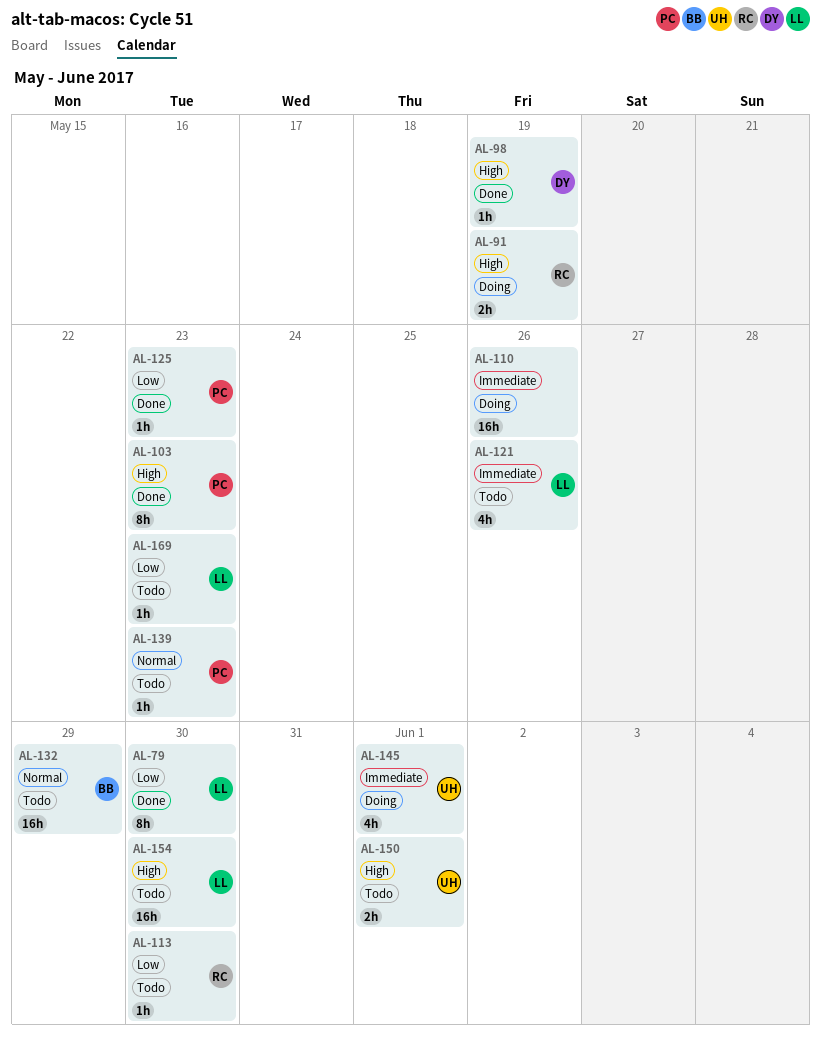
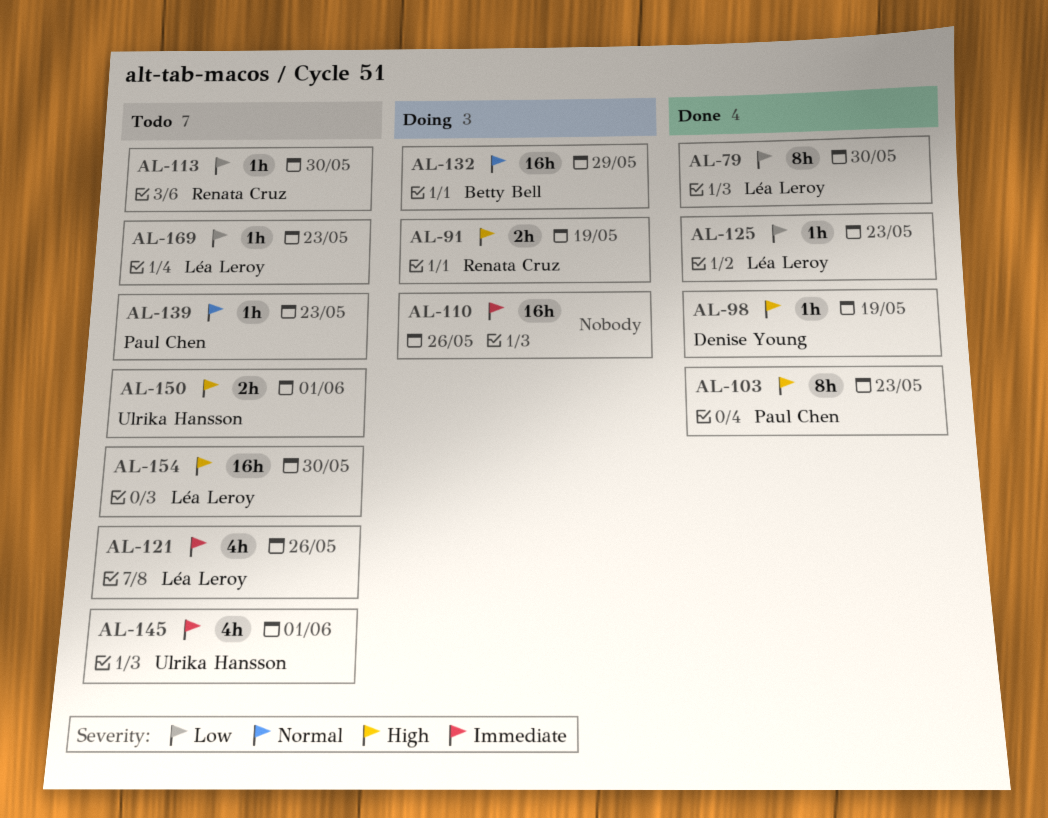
AL-125, owner: Paul Chen -> Léa Leroy
AL-132, status: Todo -> Doing
AL-145, status: Doing -> Todo

